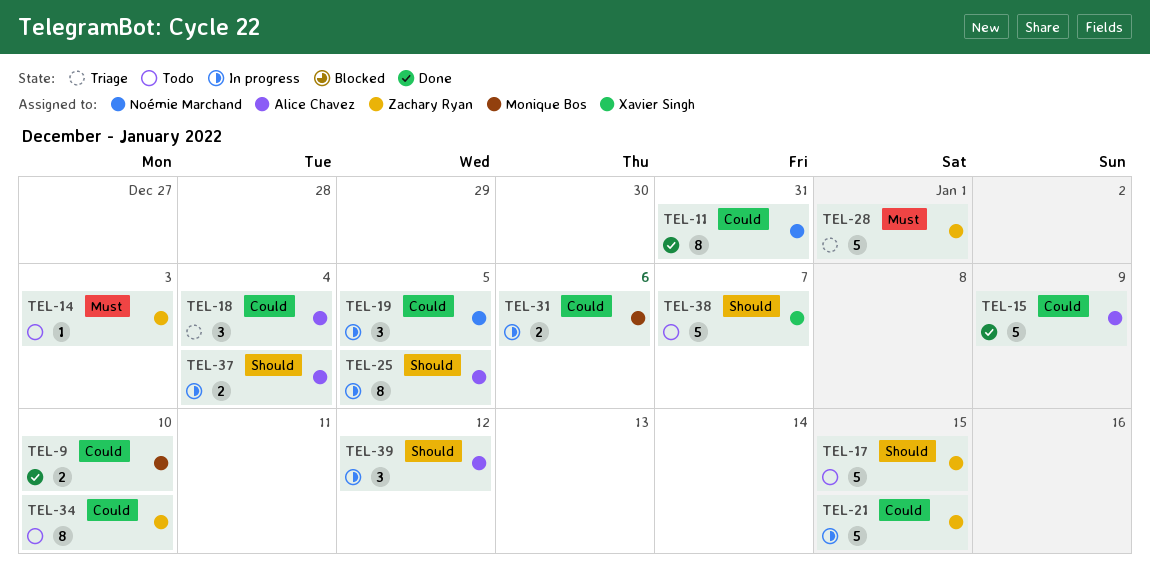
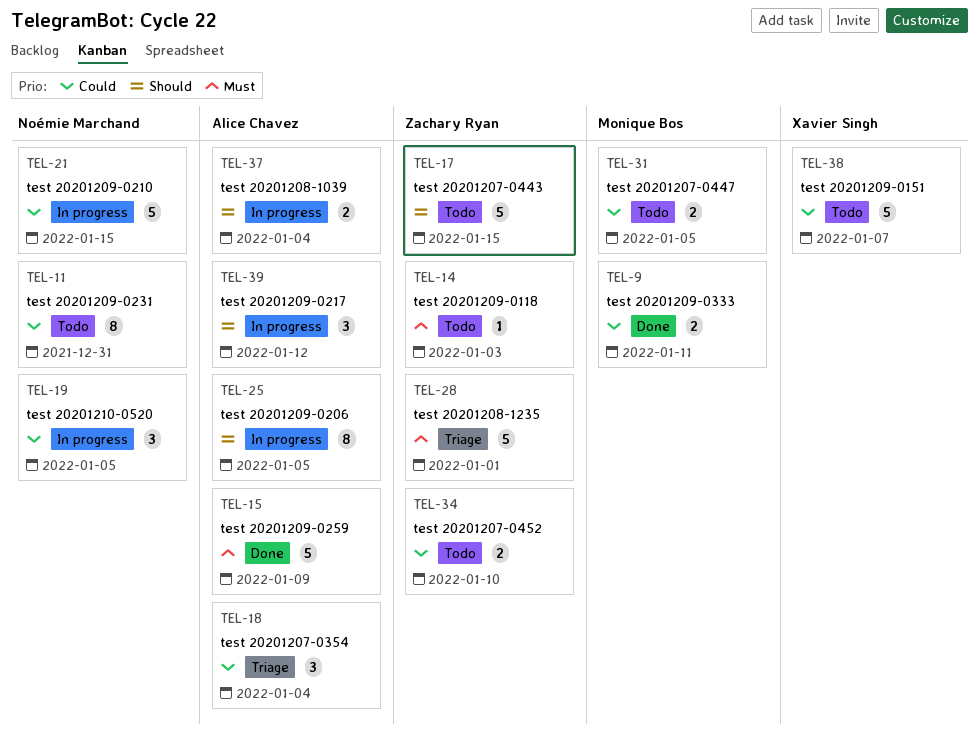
TEL-9, due: Jan 10 -> Jan 11
TEL-11, status: Done -> Todo
TEL-15, priority: Could -> Must
TEL-21, owner: Zachary Ryan -> Noémie Marchand
TEL-31, status: In progress -> Todo
TEL-31, due: Jan 6 -> Jan 5
TEL-34, estimate: 8 -> 2
TEL-38, priority: Should -> Could

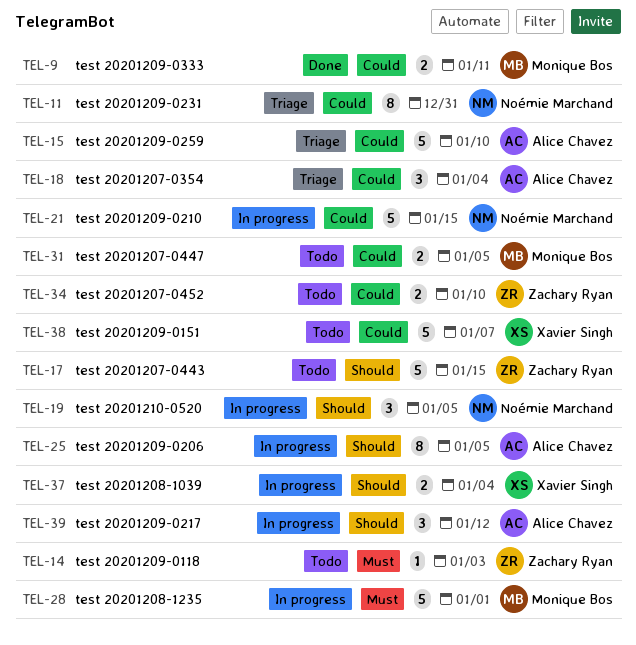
TEL-11, status: Todo -> Triage
TEL-15, status: Done -> Triage
TEL-15, priority: Must -> Could
TEL-15, due: Jan 9 -> Jan 10
TEL-19, priority: Could -> Should
TEL-28, status: Triage -> In progress
TEL-28, owner: Zachary Ryan -> Monique Bos
TEL-37, owner: Alice Chavez -> Xavier Singh

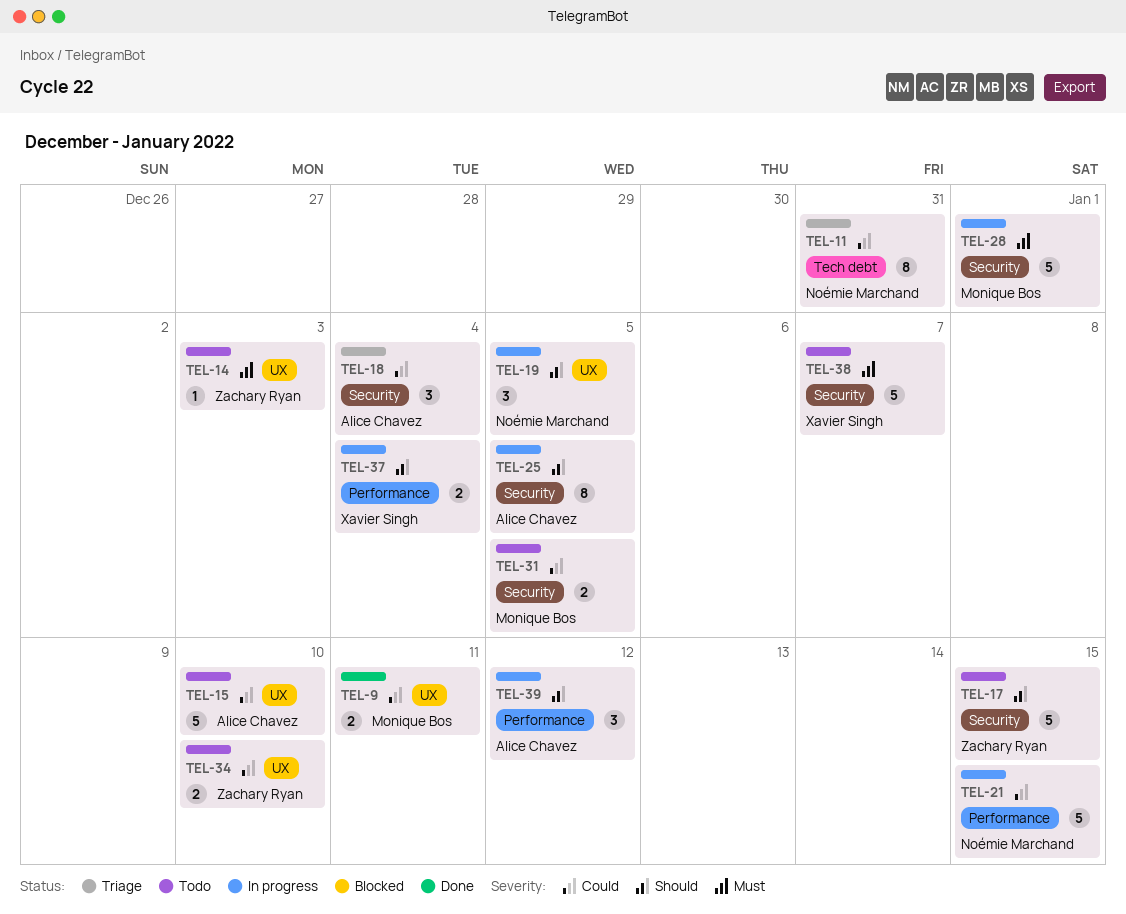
TEL-15, status: Triage -> Todo
TEL-38, priority: Could -> Must

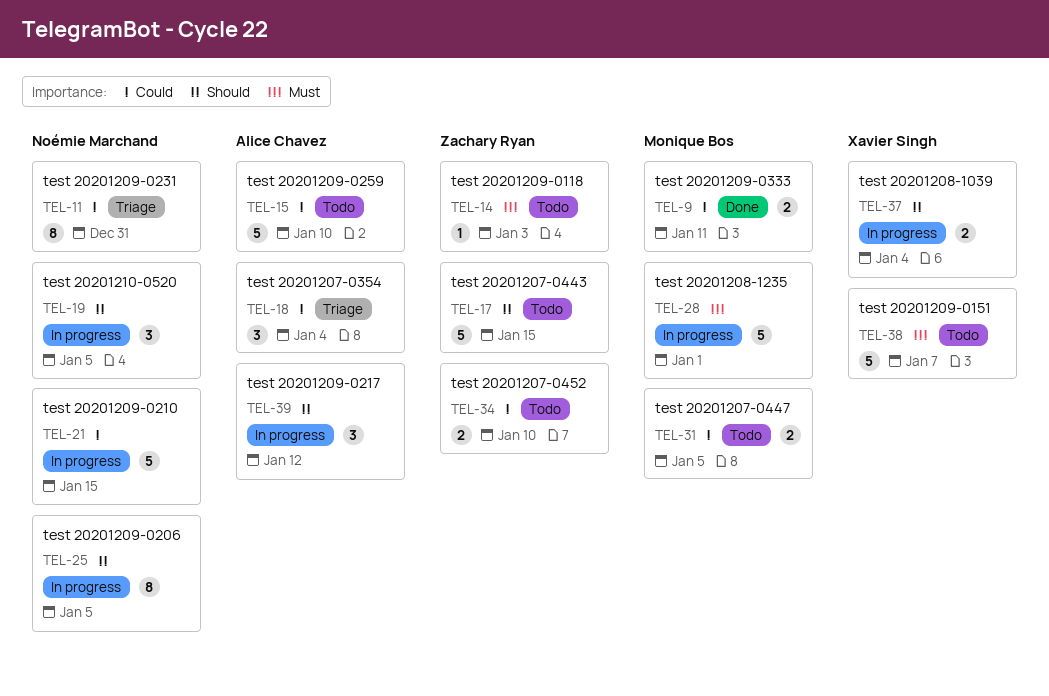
TEL-25, owner: Alice Chavez -> Noémie Marchand

